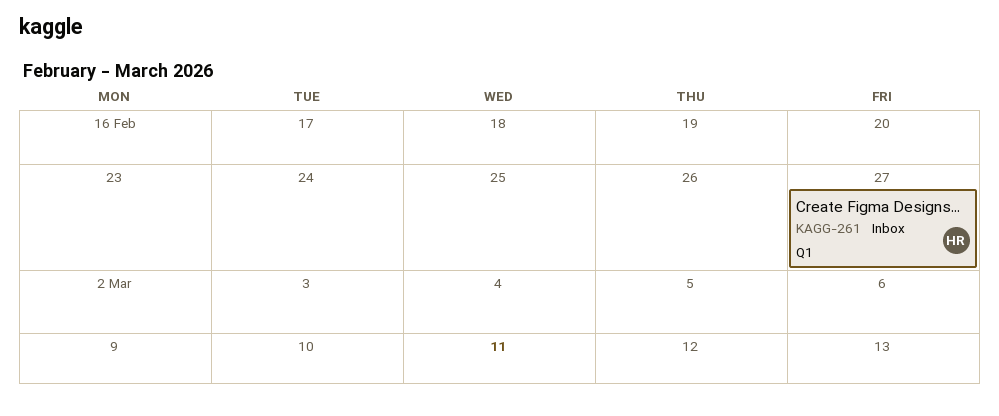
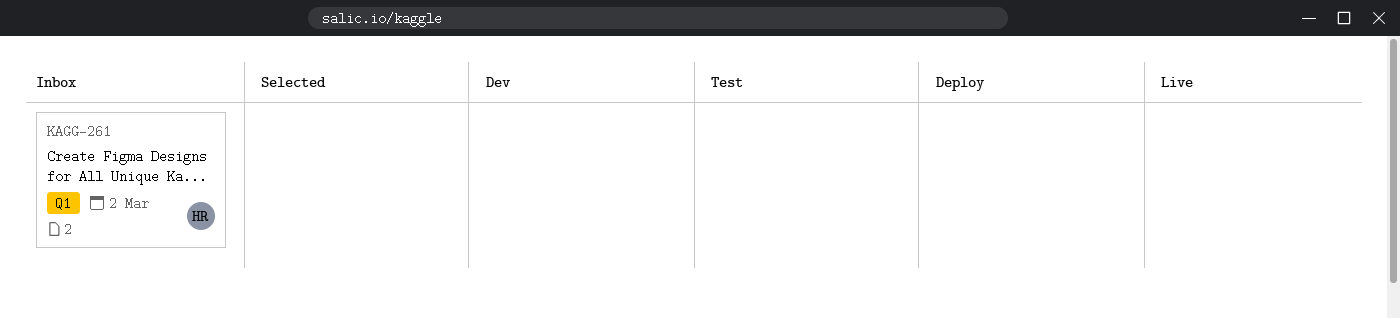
KAGG-261, due: Feb 27 -> Mar 2

